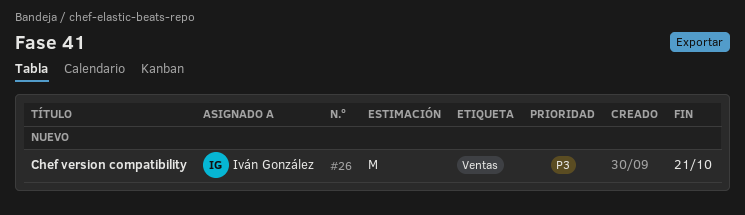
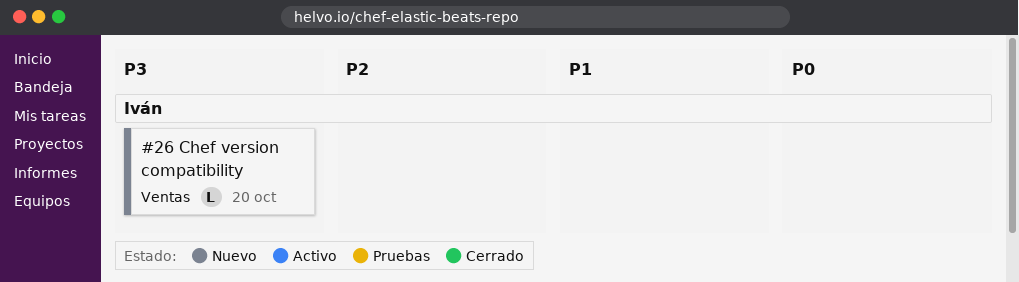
#26, estimate: M -> L
#26, due: Oct 21 -> Oct 20

